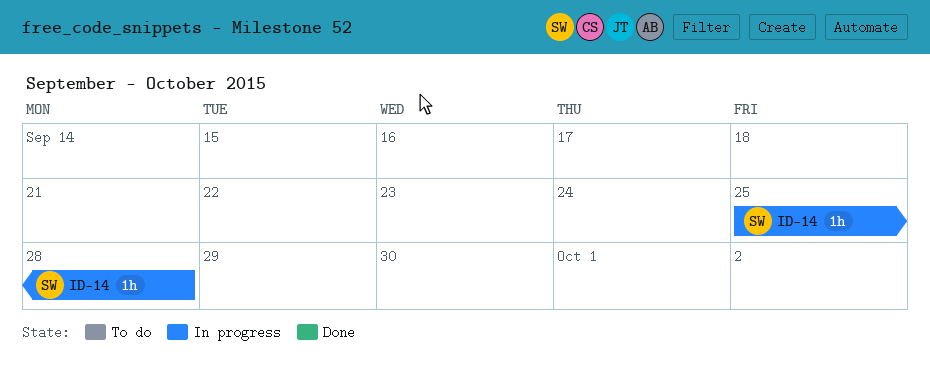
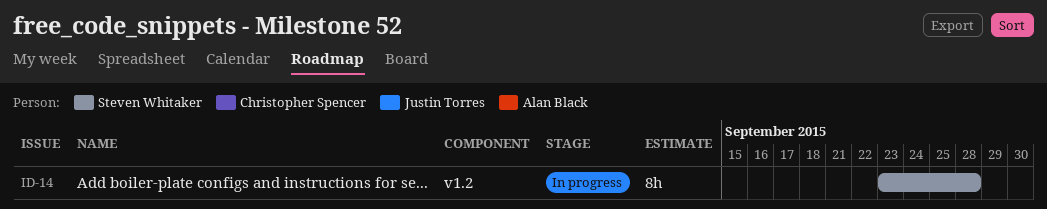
ID-14, estimate: 1h -> 8h
ID-14, start: Sep 25 -> Sep 23

